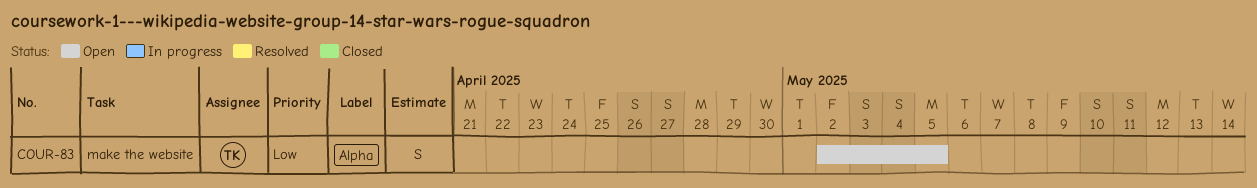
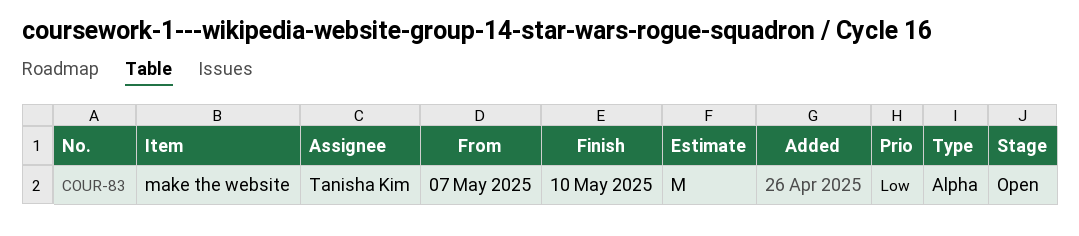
COUR-83, estimate: S -> M
COUR-83, start: May 2 -> May 7
COUR-83, due: May 5 -> May 10

